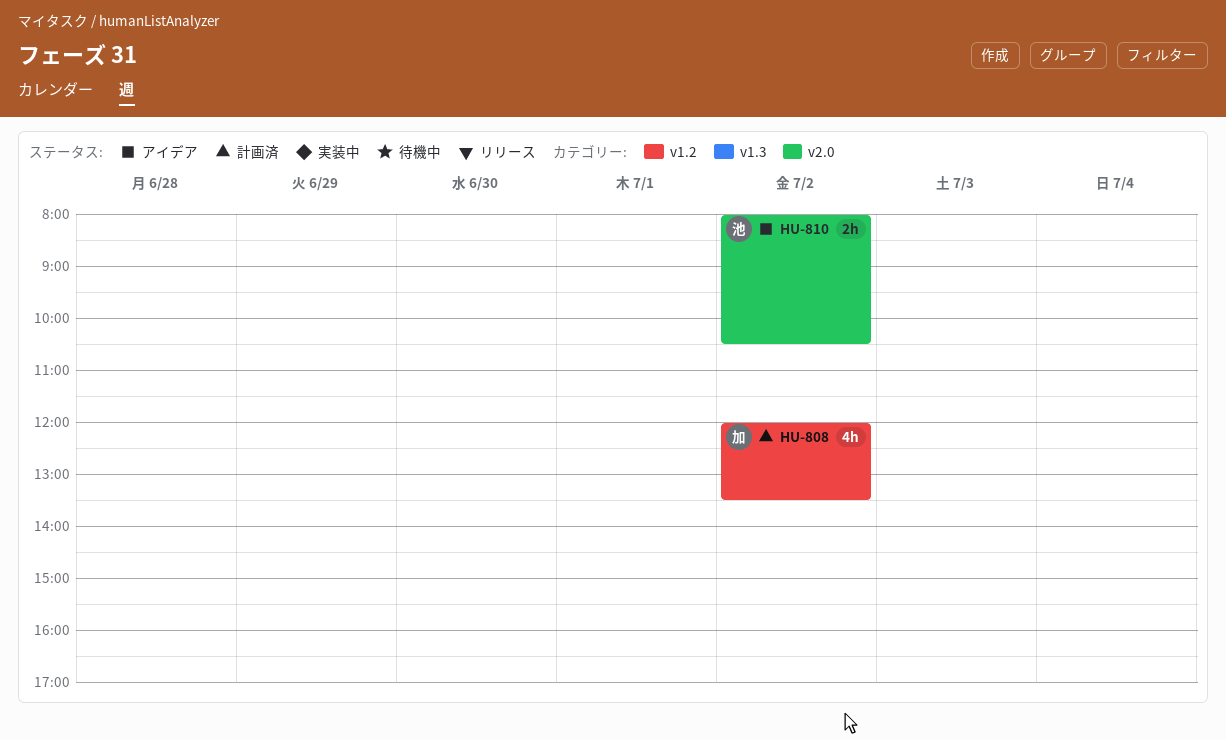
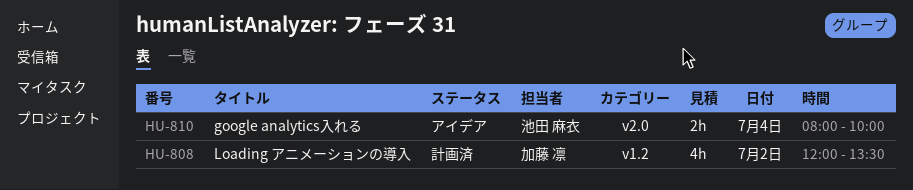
HU-810, day: Jul 2 -> Jul 4
HU-810, ends: 10:30 -> 10:00

